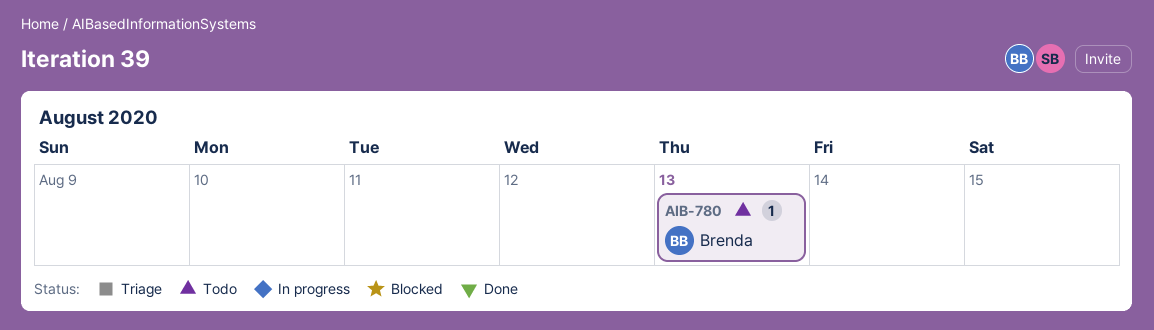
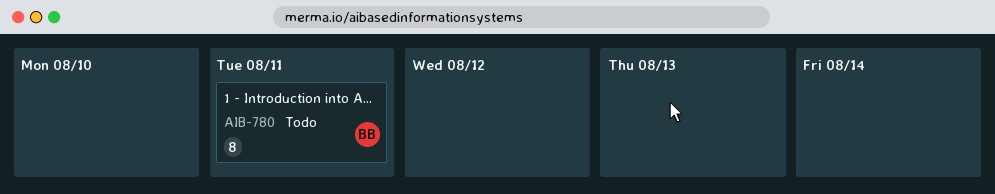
AIB-780, estimate: 1 -> 8
AIB-780, due: Aug 13 -> Aug 11

